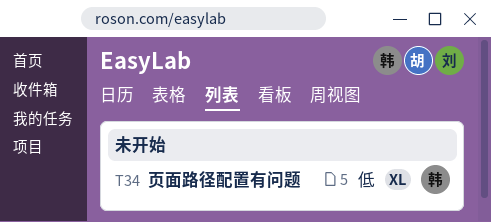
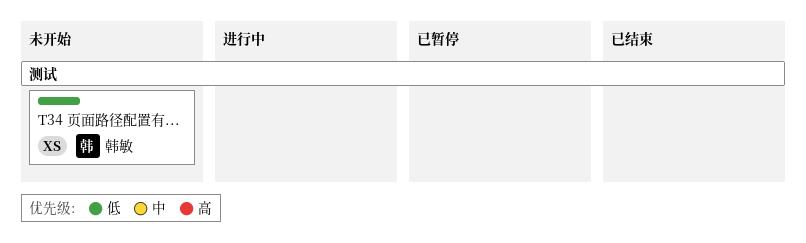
T34, estimate: XL -> XS

